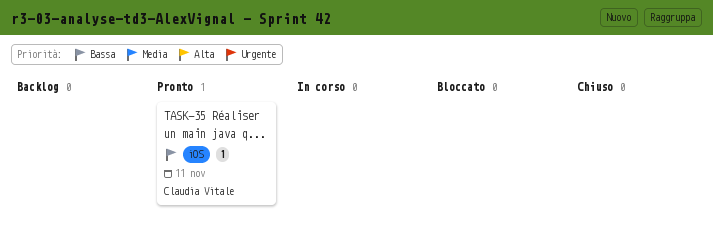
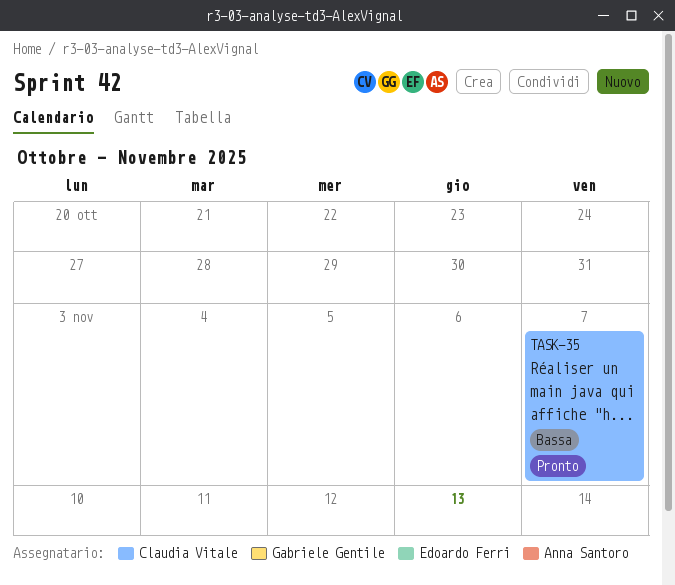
TASK-35, due: Nov 11 -> Nov 7

